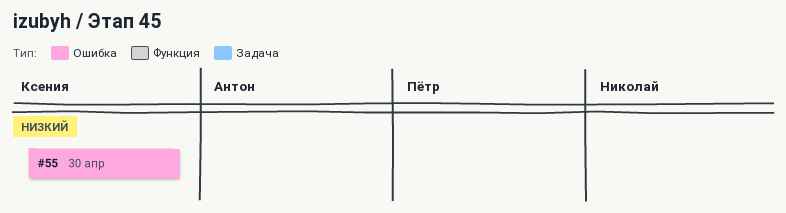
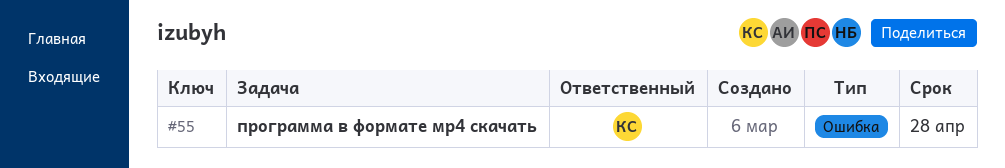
#55, due: Apr 30 -> Apr 28

